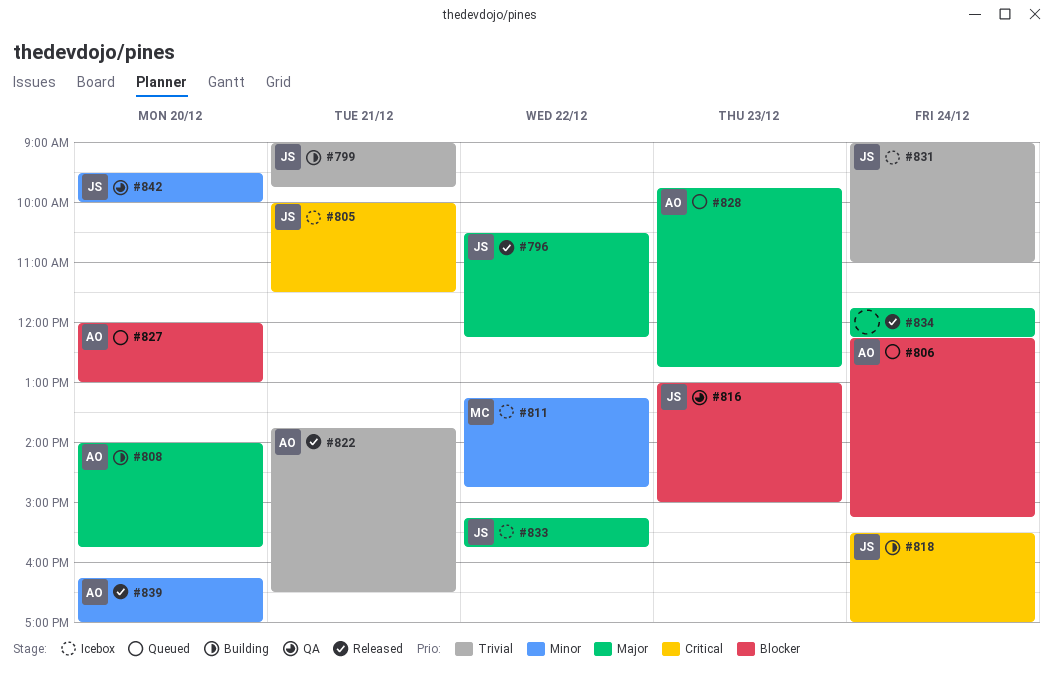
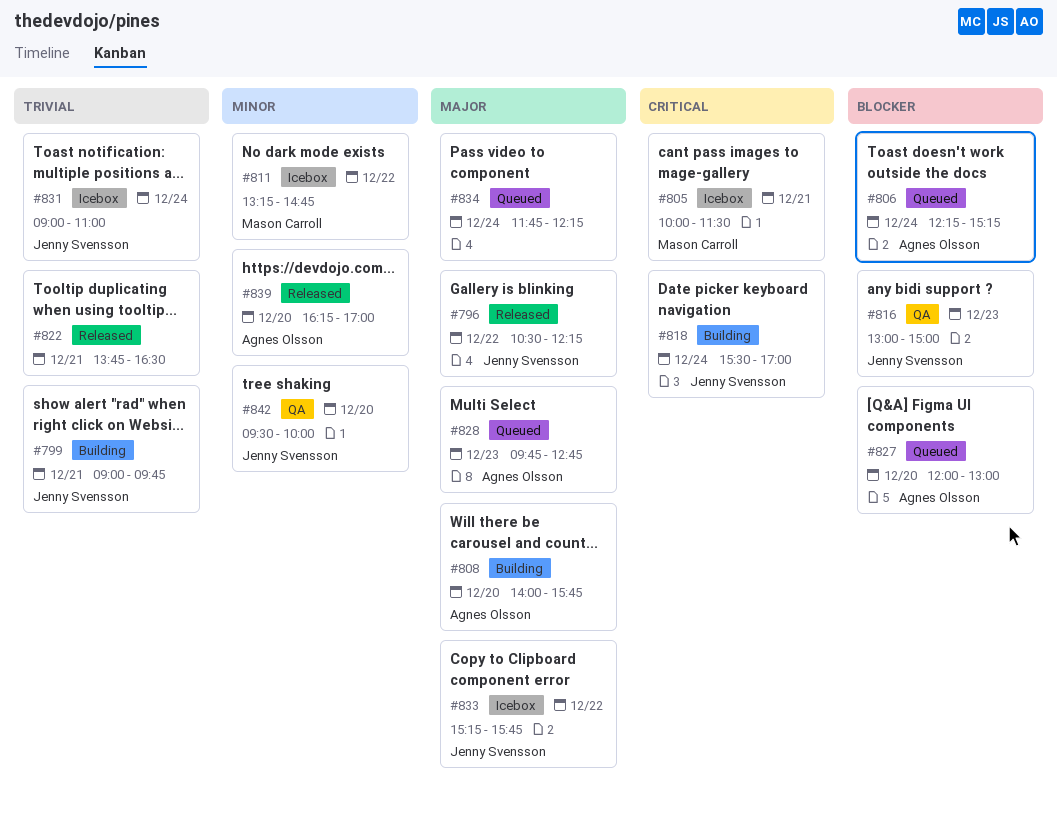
#805, owner: Jenny Svensson -> Mason Carroll
#822, owner: Agnes Olsson -> none
#834, status: Released -> Queued

